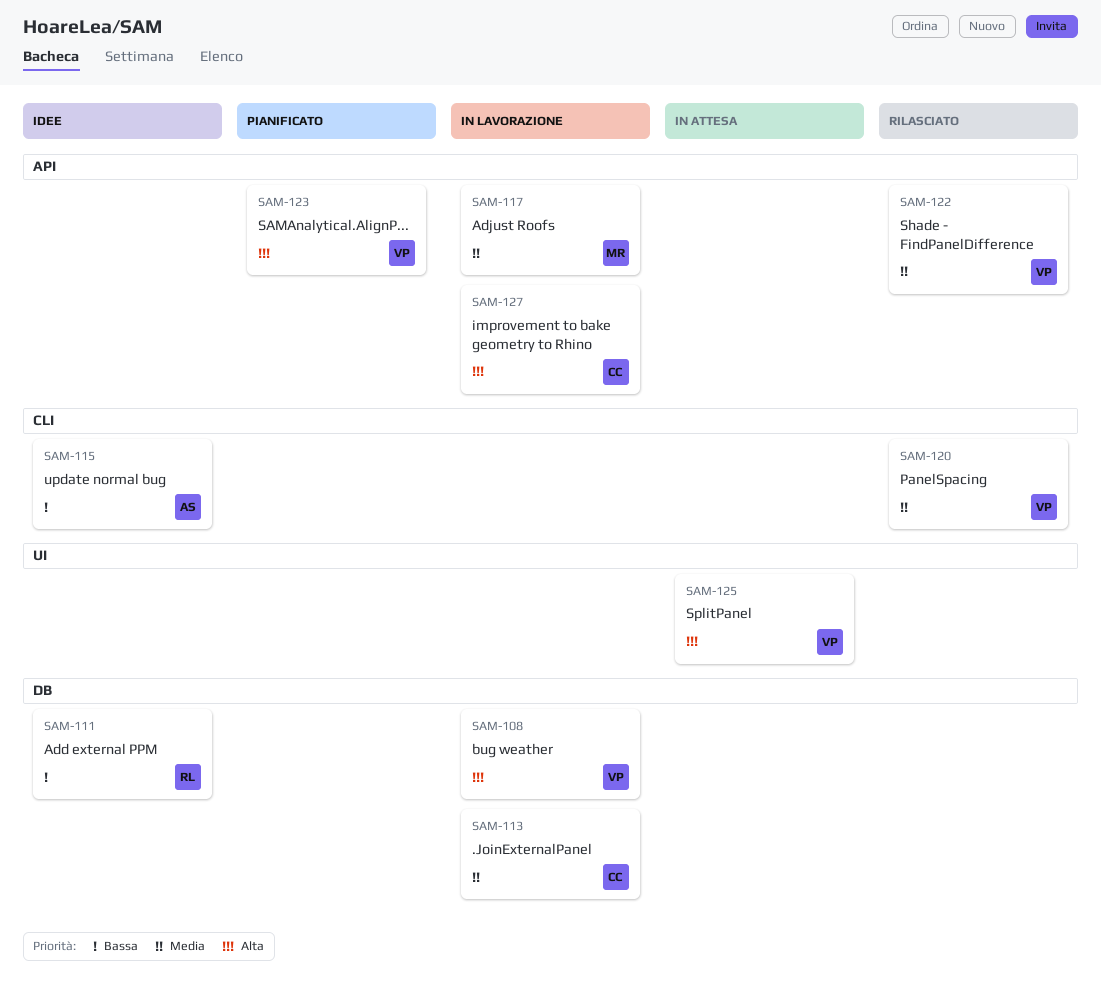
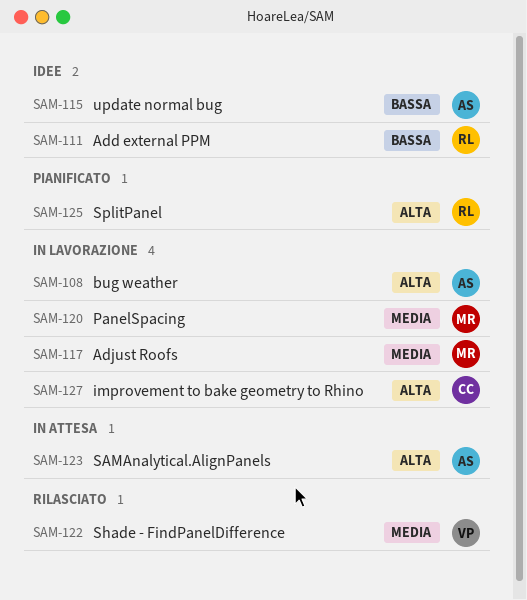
SAM-108, owner: VP -> AS
SAM-113: present -> none
SAM-120, status: Rilasciato -> In lavorazione
SAM-120, owner: VP -> MR
SAM-123, status: Pianificato -> In attesa
SAM-123, owner: VP -> AS
SAM-125, status: In attesa -> Pianificato
SAM-125, owner: VP -> RL

